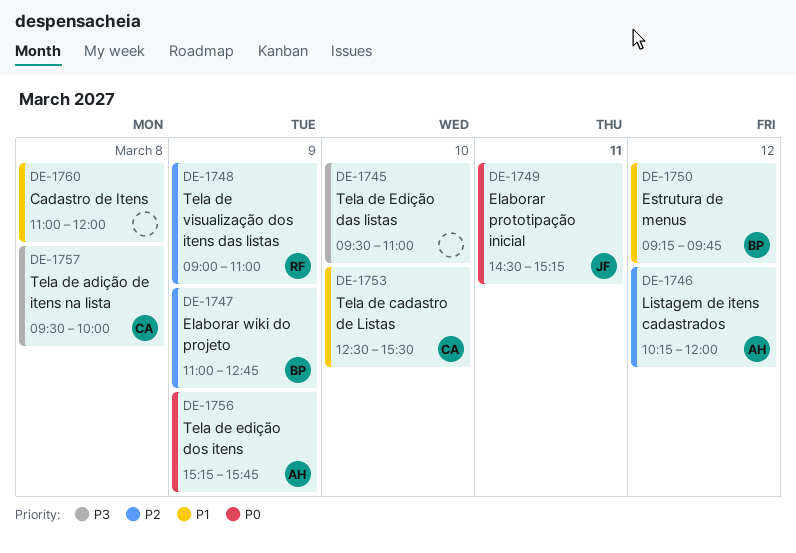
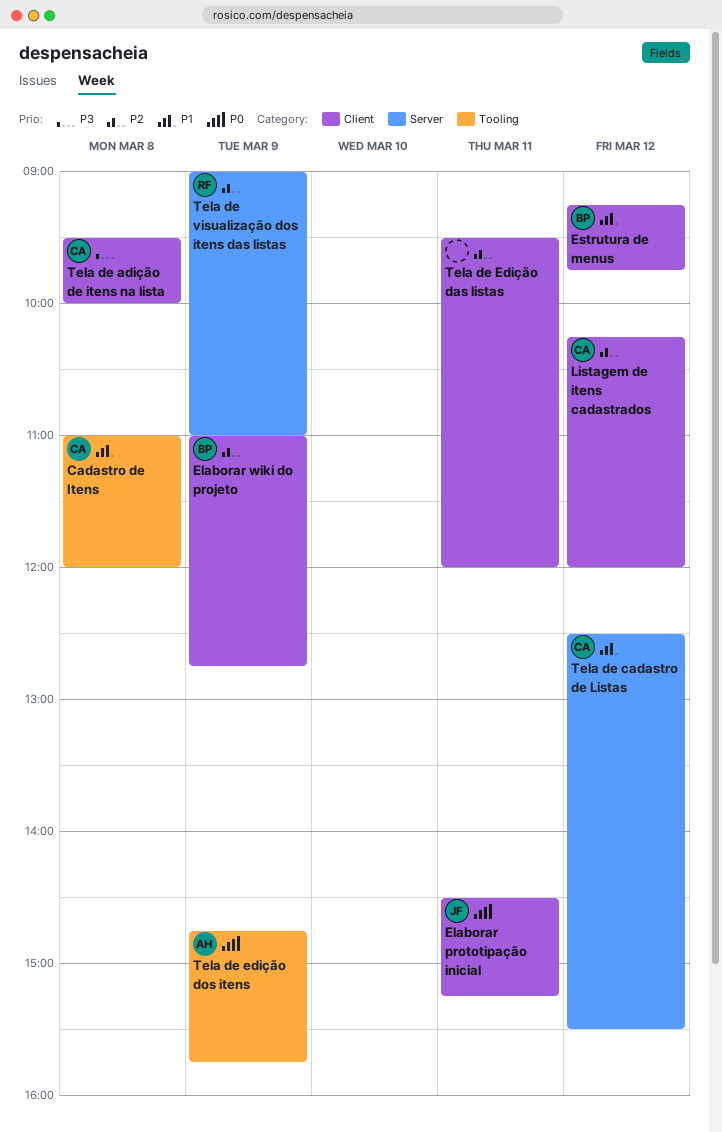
Cadastro de Itens, owner: none -> CA
Listagem de itens cadastrados, owner: AH -> CA
Tela de cadastro de Listas, day: Mar 10 -> Mar 12
Tela de Edição das listas, priority: P3 -> P2
Tela de Edição das listas, day: Mar 10 -> Mar 11
Tela de Edição das listas, ends: 11:00 -> 12:00
Tela de edição dos itens, begins: 15:15 -> 14:45

